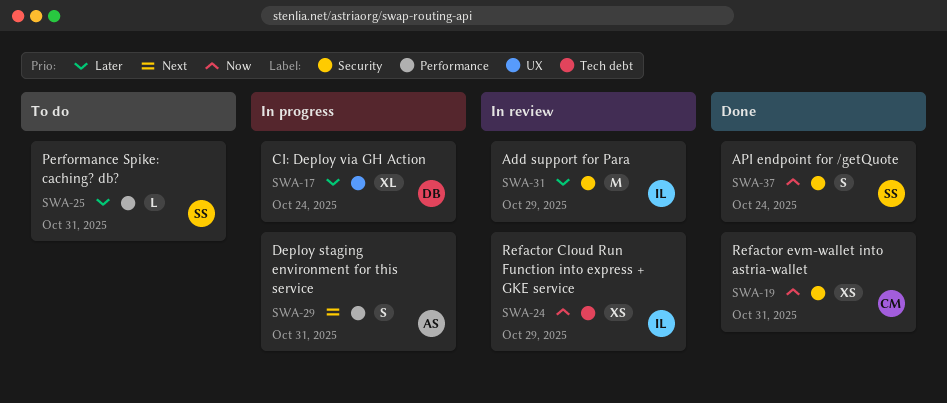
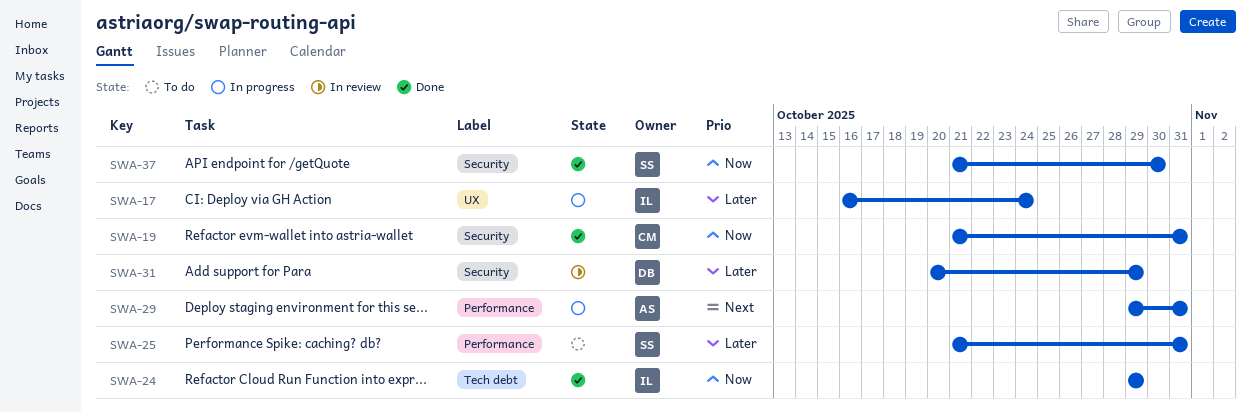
SWA-17, owner: DB -> IL
SWA-24, status: In review -> Done
SWA-31, owner: IL -> DB
SWA-37, due: Oct 24 -> Oct 30

